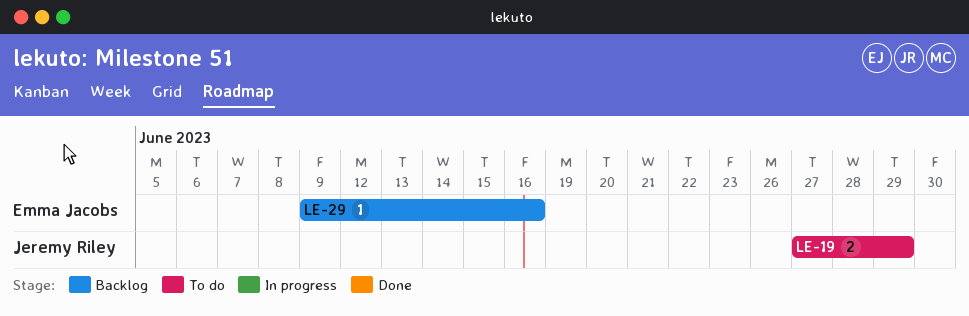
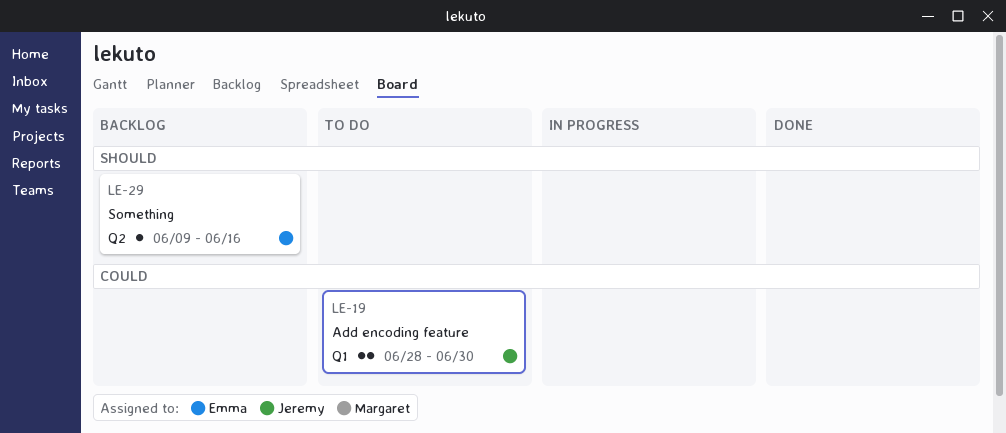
LE-19, start: Jun 27 -> Jun 28
LE-19, due: Jun 29 -> Jun 30

